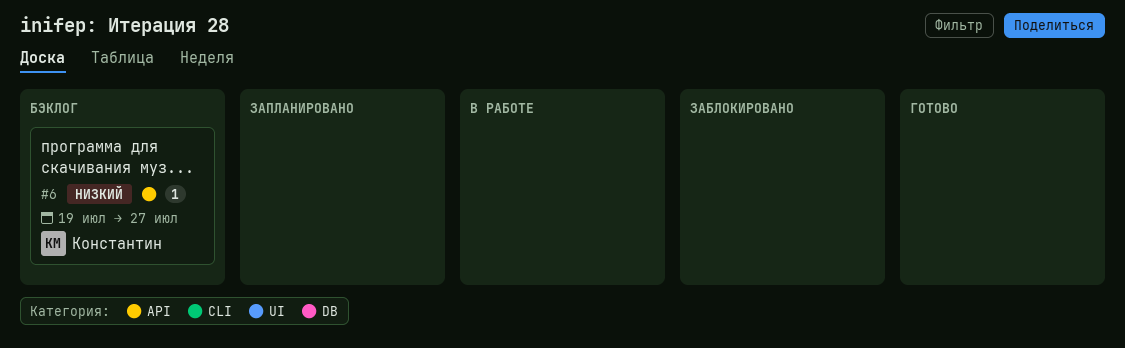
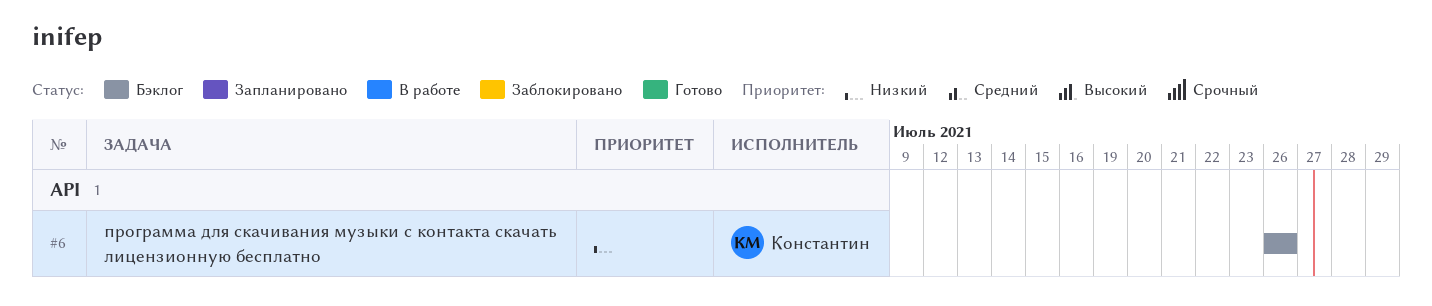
#6, start: Jul 19 -> Jul 26
#6, due: Jul 27 -> Jul 26

